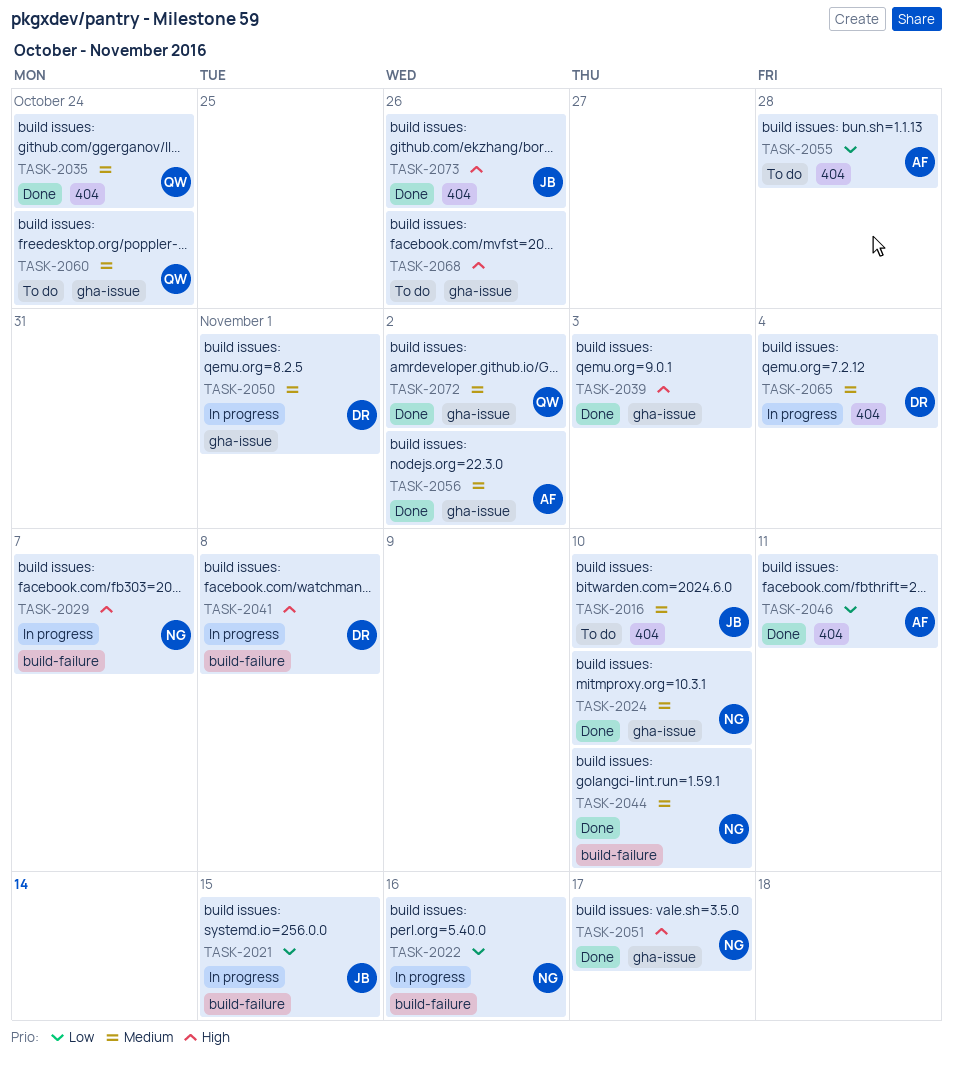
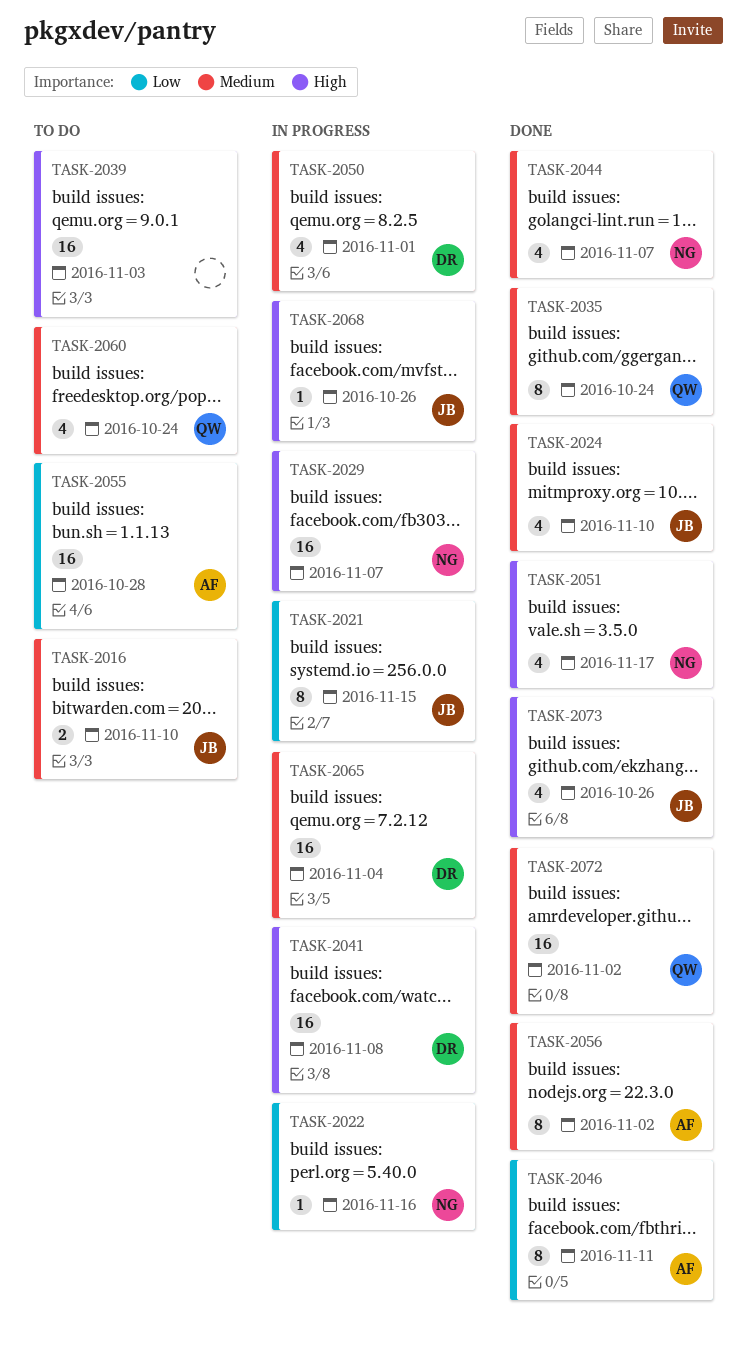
TASK-2024, owner: NG -> JB
TASK-2039, status: Done -> To do
TASK-2044, due: Nov 10 -> Nov 7
TASK-2068, status: To do -> In progress
TASK-2068, owner: none -> JB

